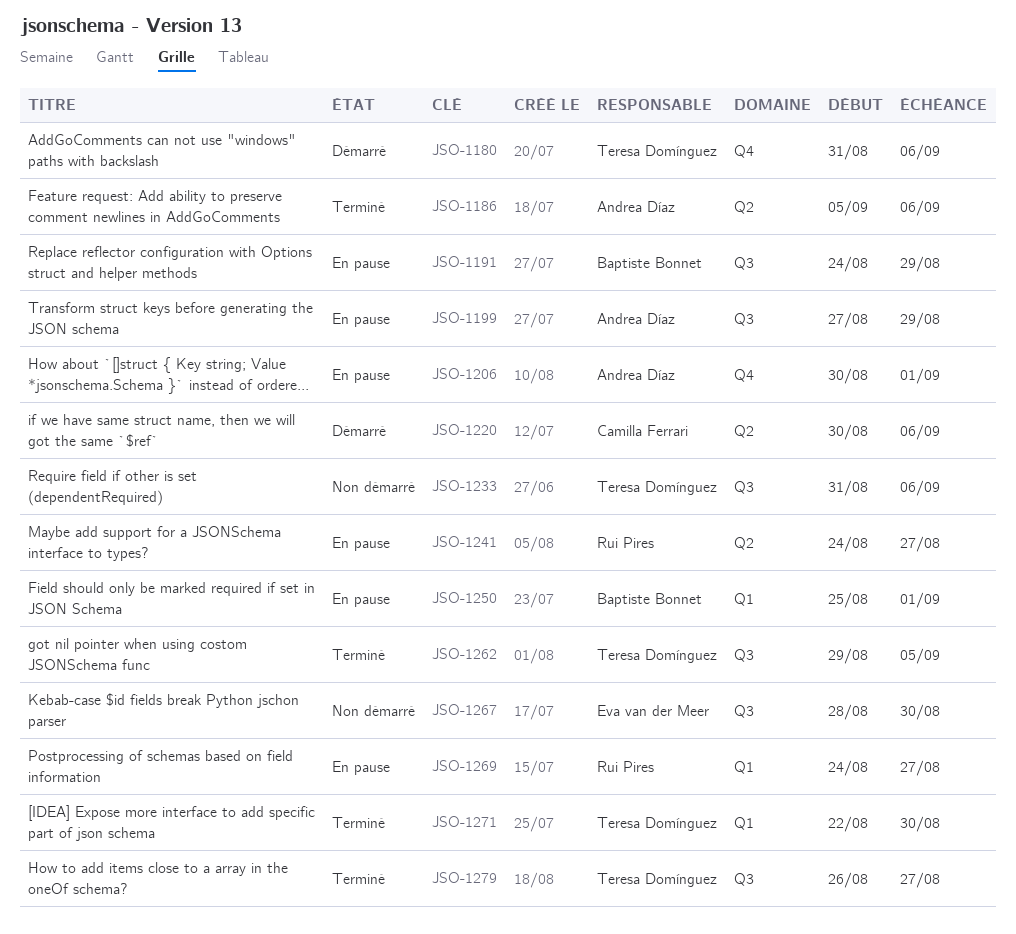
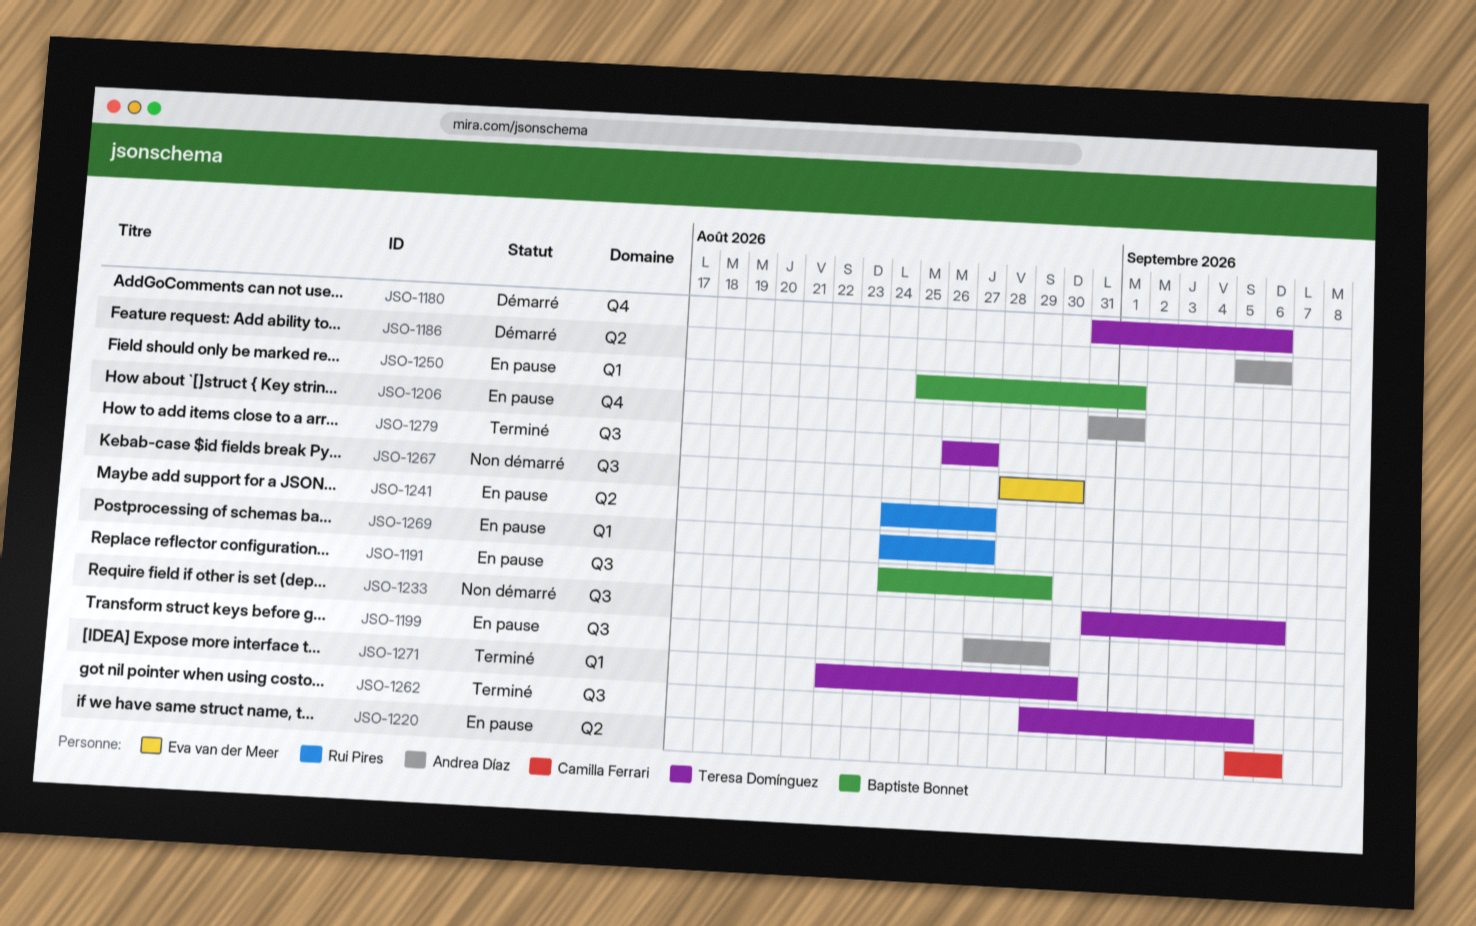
JSO-1186, status: Terminé -> Démarré
JSO-1206, start: Aug 30 -> Aug 31
JSO-1220, status: Démarré -> En pause
JSO-1220, start: Aug 30 -> Sep 5

